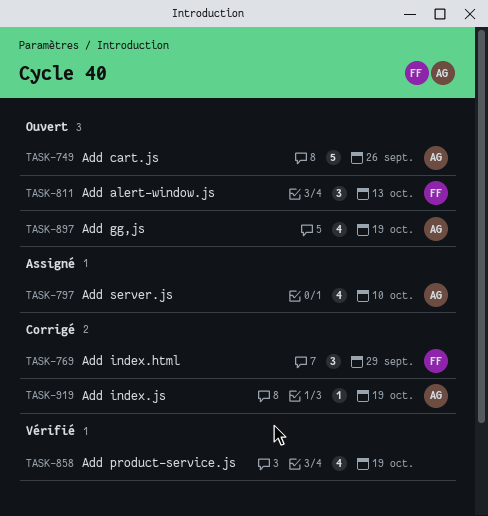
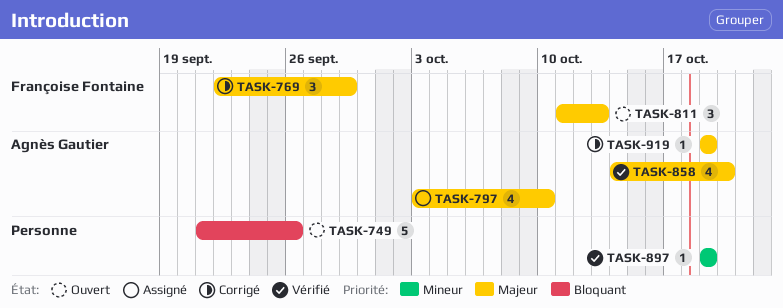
TASK-749, owner: Agnès Gautier -> none
TASK-858, owner: none -> Agnès Gautier
TASK-858, due: Oct 19 -> Oct 20
TASK-897, status: Ouvert -> Vérifié
TASK-897, owner: Agnès Gautier -> none
TASK-897, estimate: 4 -> 1

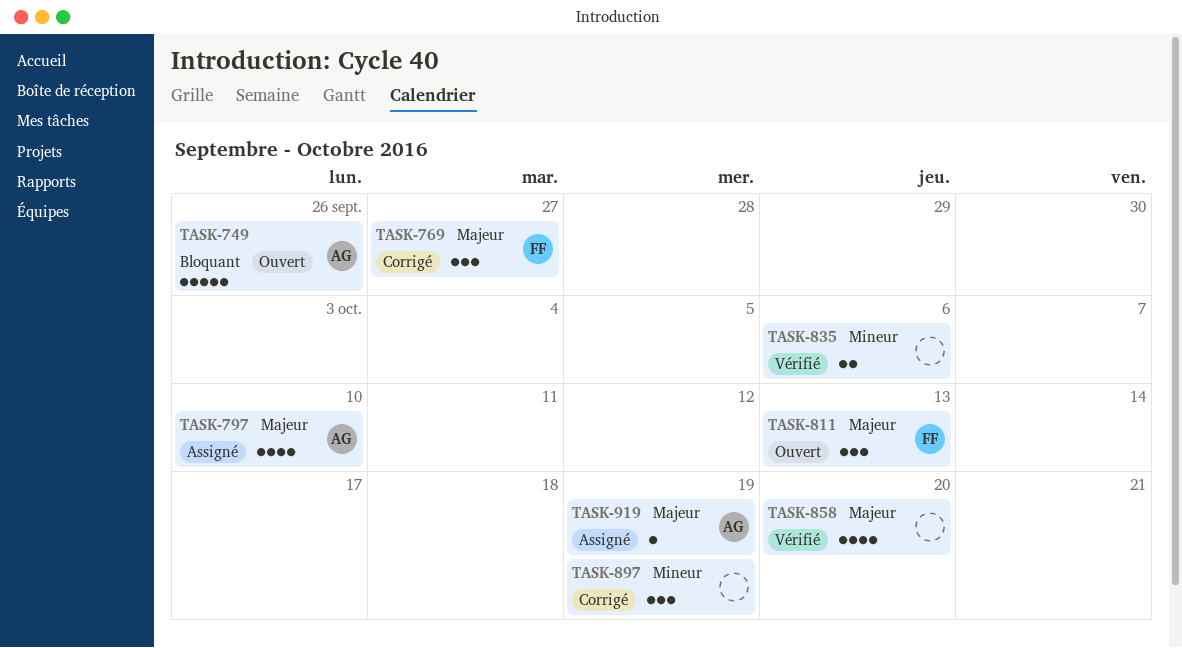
TASK-749, owner: none -> Agnès Gautier
TASK-769, due: Sep 29 -> Sep 27
TASK-835: none -> present
TASK-858, owner: Agnès Gautier -> none
TASK-897, status: Vérifié -> Corrigé
TASK-897, estimate: 1 -> 3
TASK-919, status: Corrigé -> Assigné

